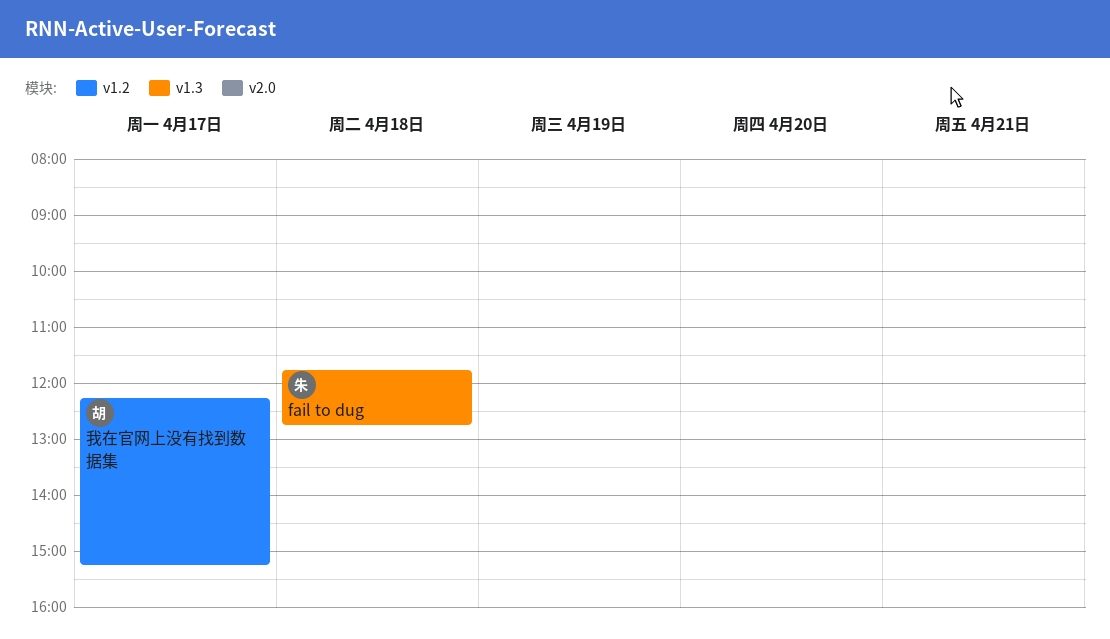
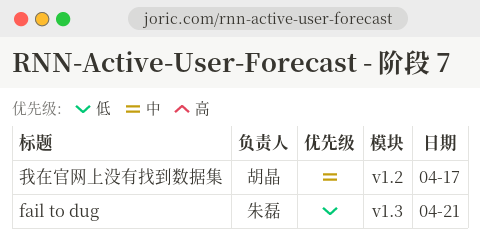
fail to dug, day: Apr 18 -> Apr 21

